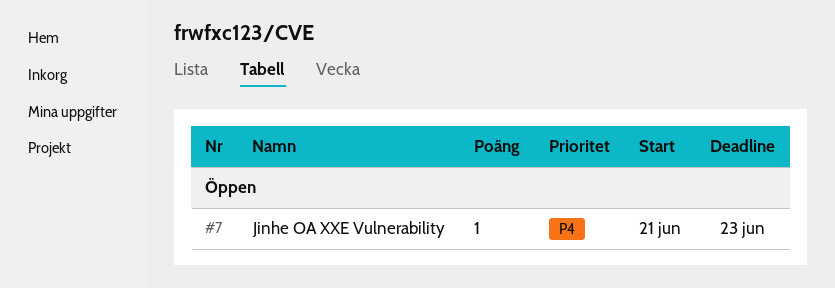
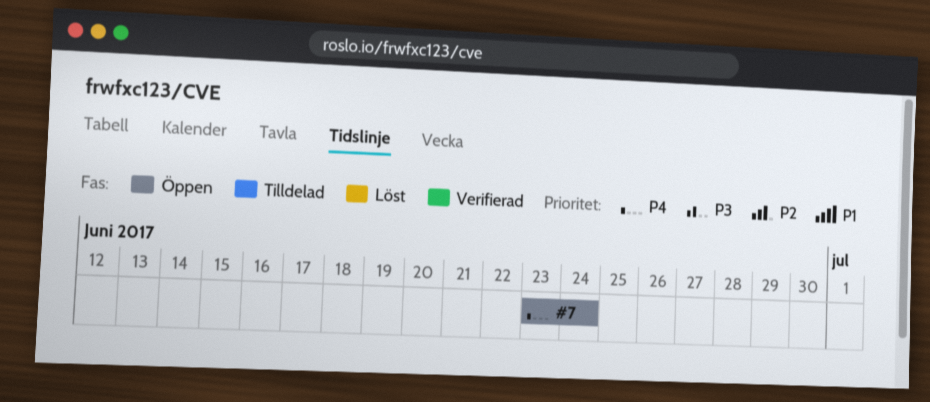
#7, start: Jun 21 -> Jun 23
#7, due: Jun 23 -> Jun 24

